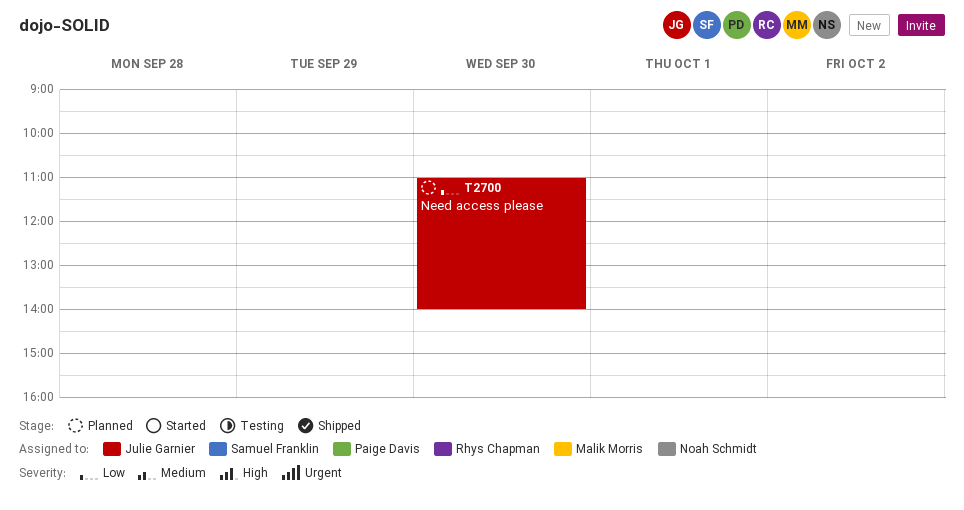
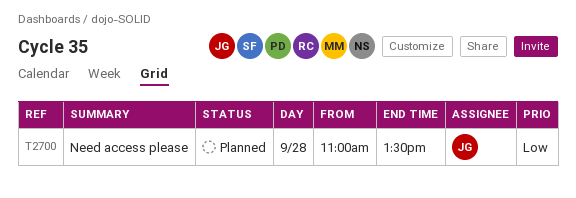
T2700, day: Sep 30 -> Sep 28
T2700, ends: 14:00 -> 13:30

